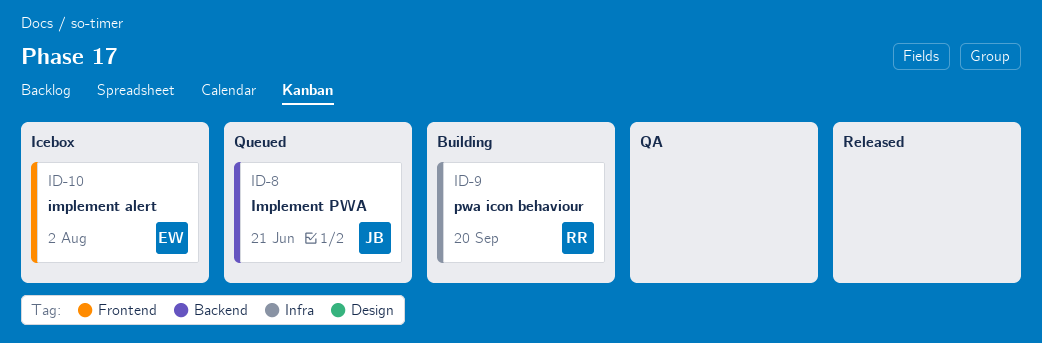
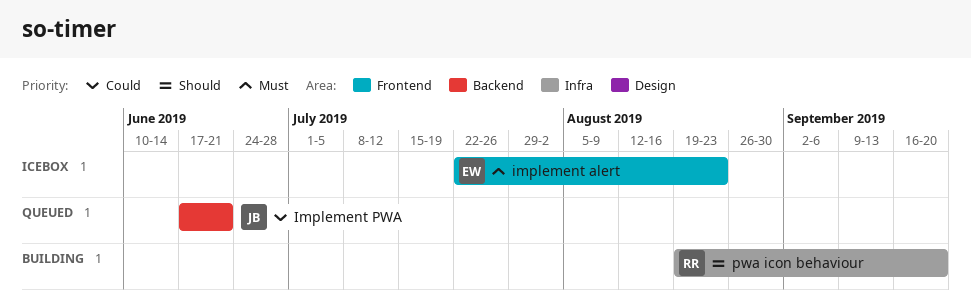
implement alert, due: Aug 2 -> Aug 23

